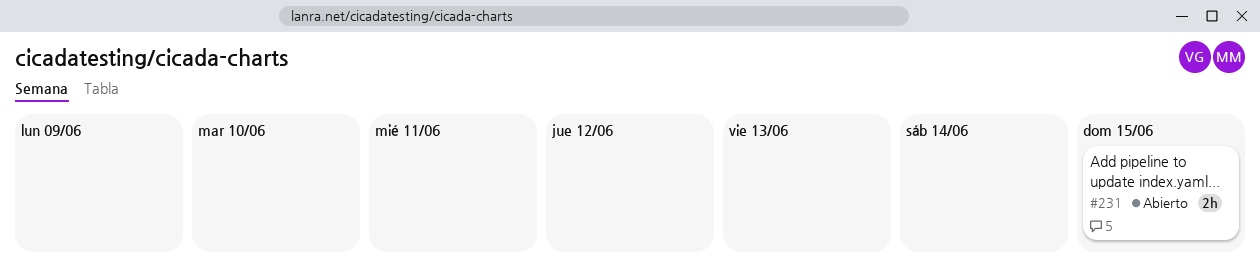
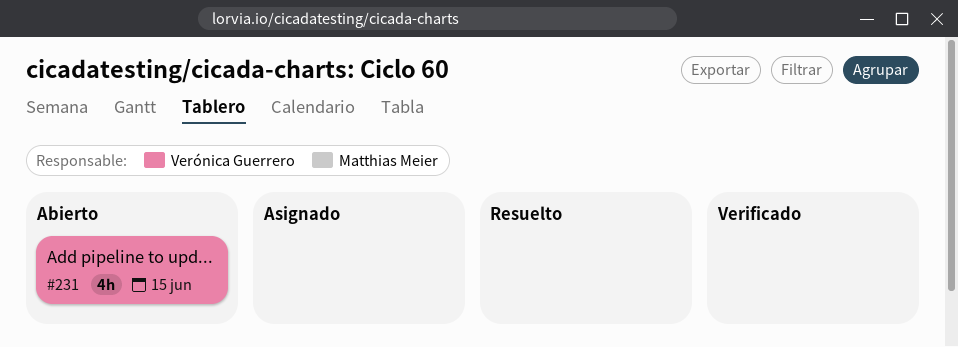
#231, estimate: 2h -> 4h

